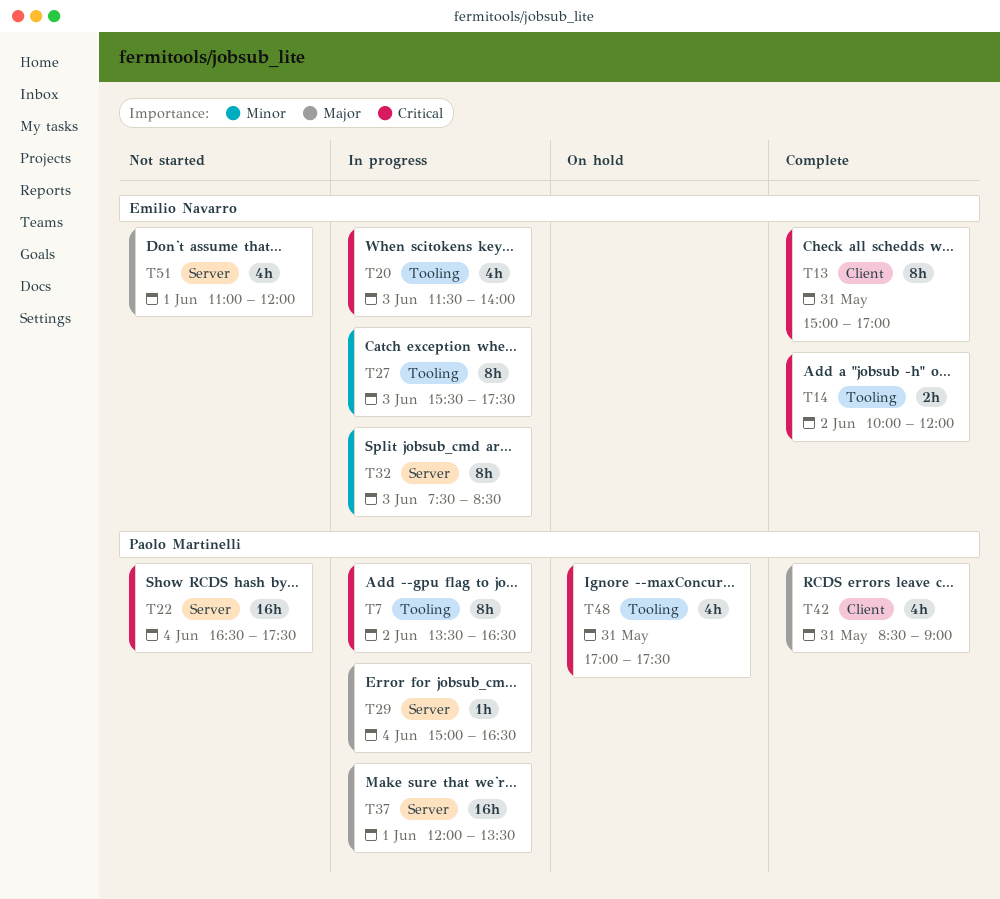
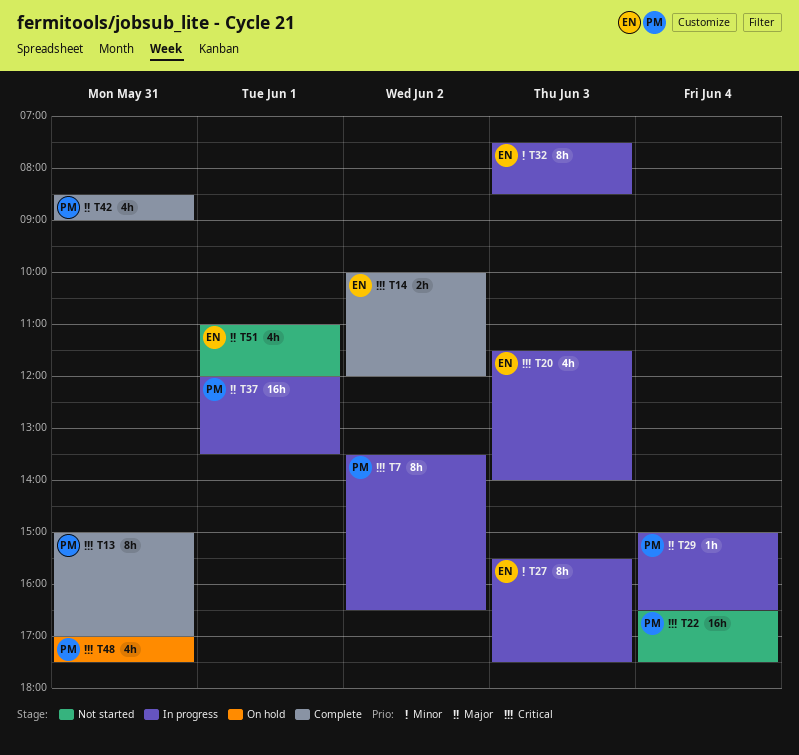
T13, owner: Emilio Navarro -> Paolo Martinelli

